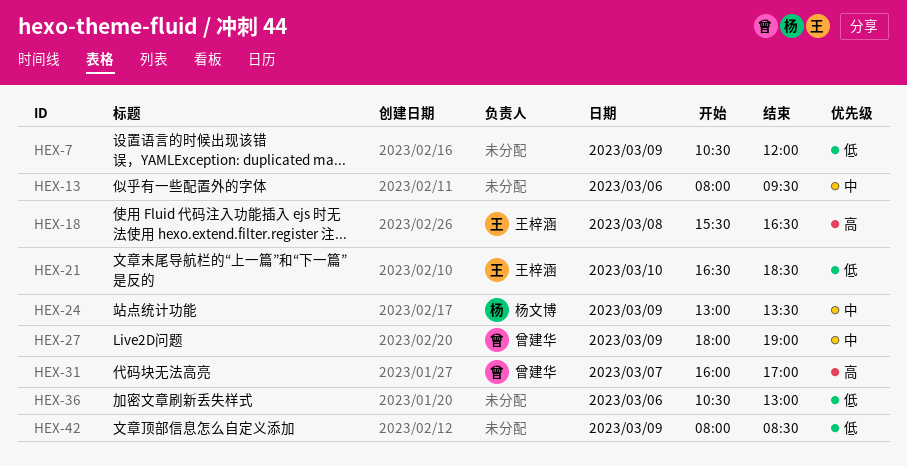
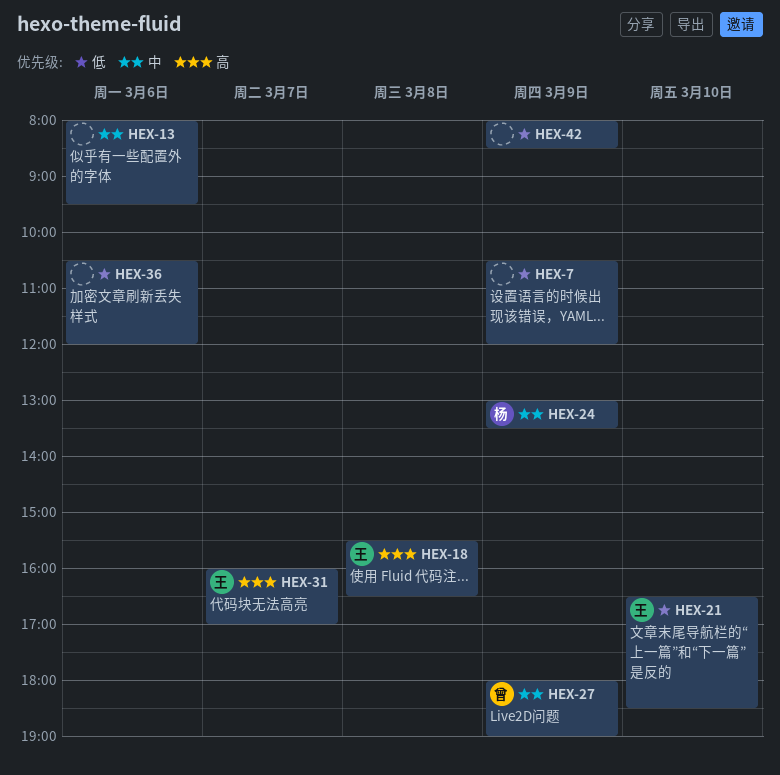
HEX-31, owner: 曾建华 -> 王梓涵
HEX-36, ends: 13:00 -> 12:00

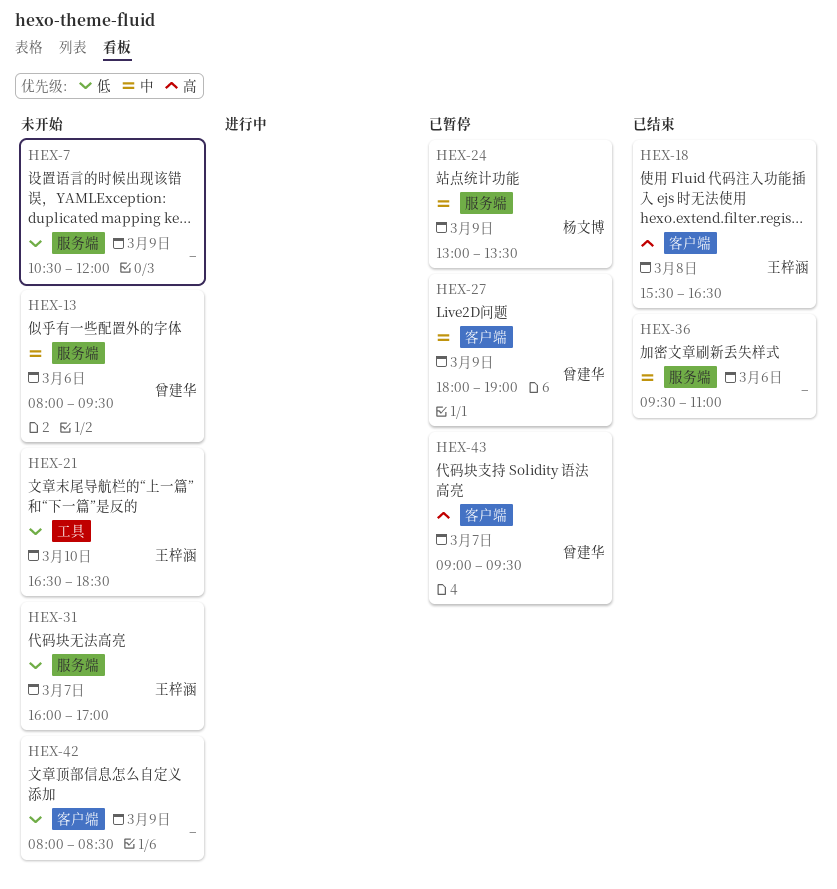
HEX-13, owner: none -> 曾建华
HEX-31, priority: 高 -> 低
HEX-36, priority: 低 -> 中
HEX-36, begins: 10:30 -> 09:30
HEX-36, ends: 12:00 -> 11:00
HEX-43: none -> present

